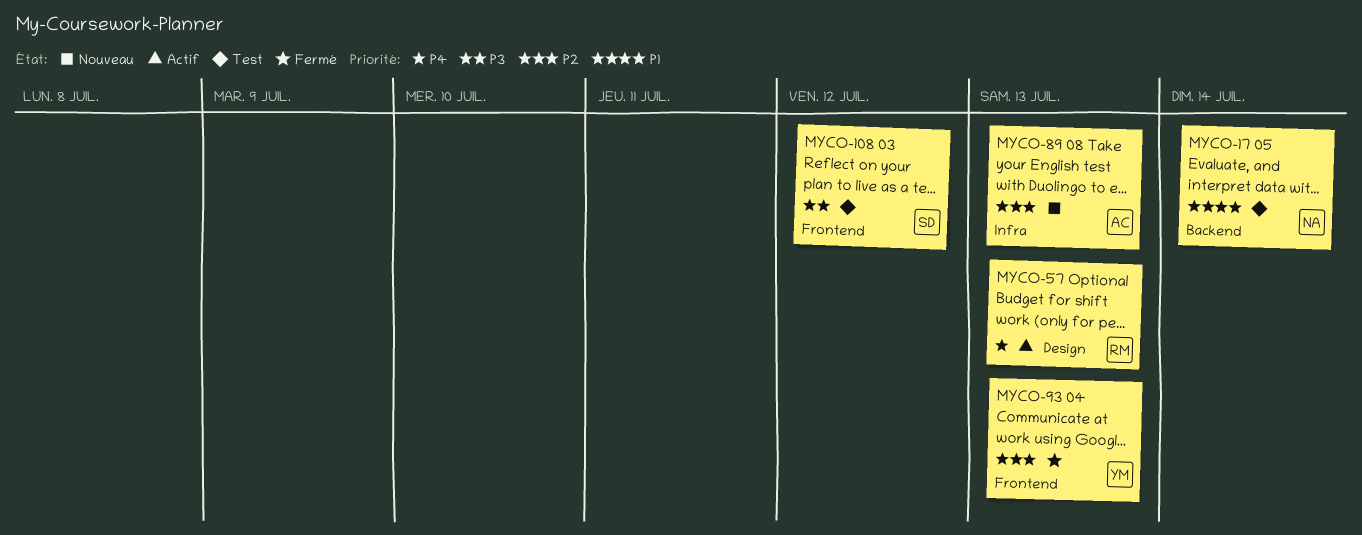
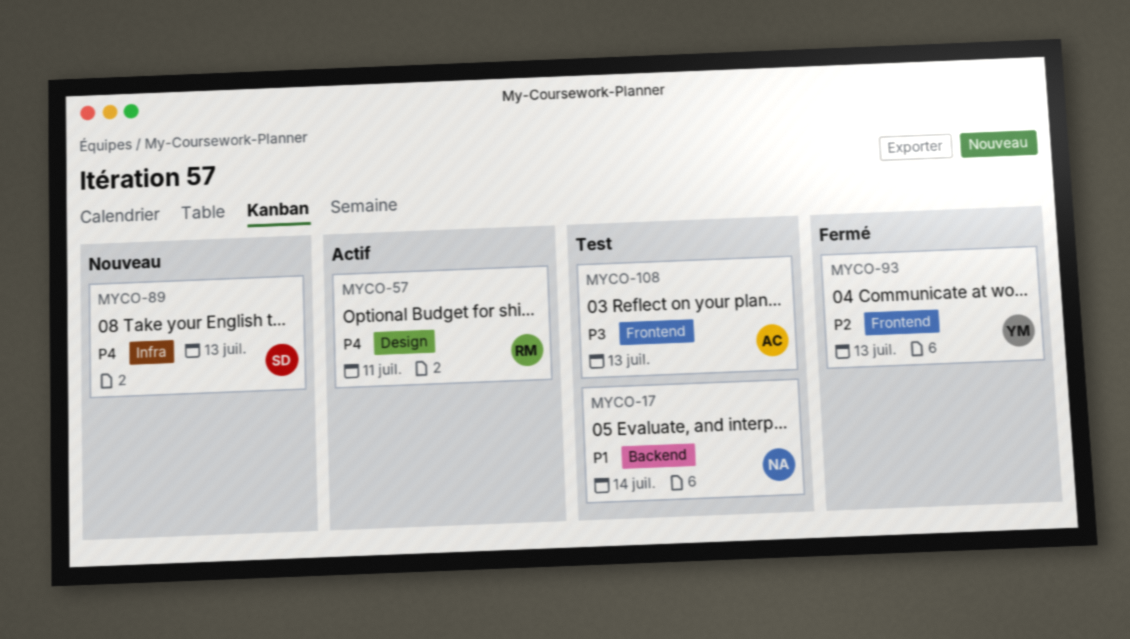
MYCO-57, due: Jul 13 -> Jul 11
MYCO-89, owner: AC -> SD
MYCO-89, priority: P2 -> P4
MYCO-108, owner: SD -> AC
MYCO-108, due: Jul 12 -> Jul 13

